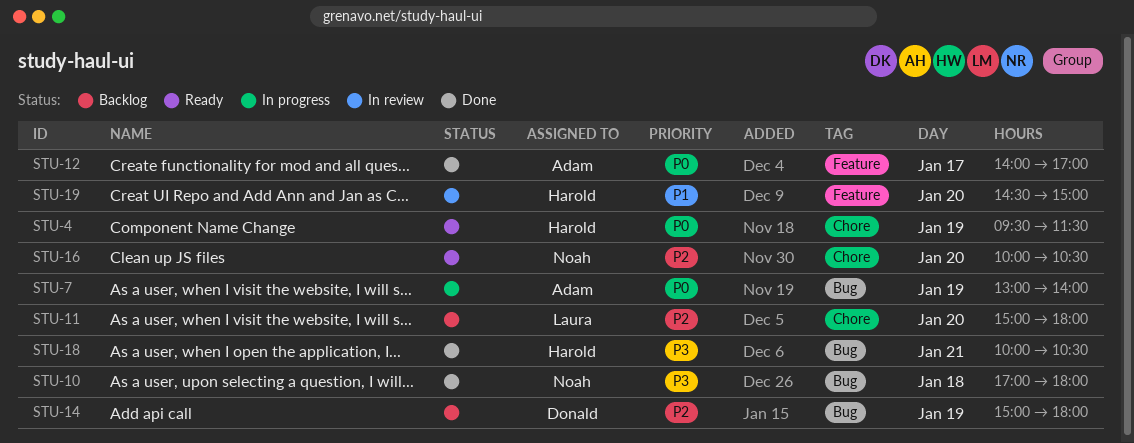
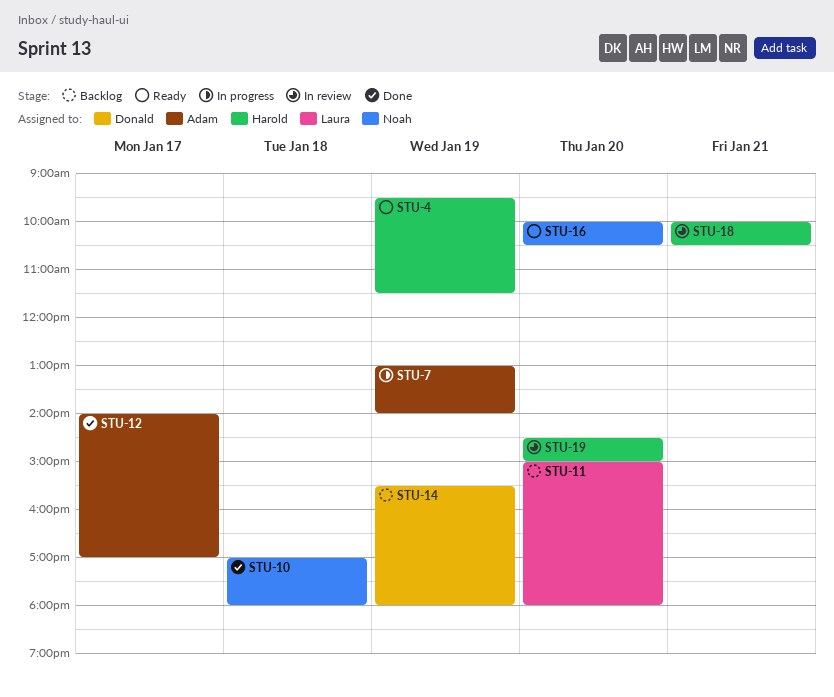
STU-14, begins: 15:00 -> 15:30
STU-18, status: Done -> In review

